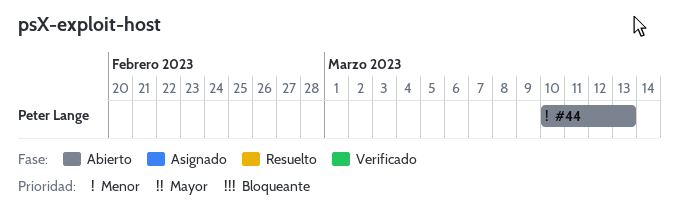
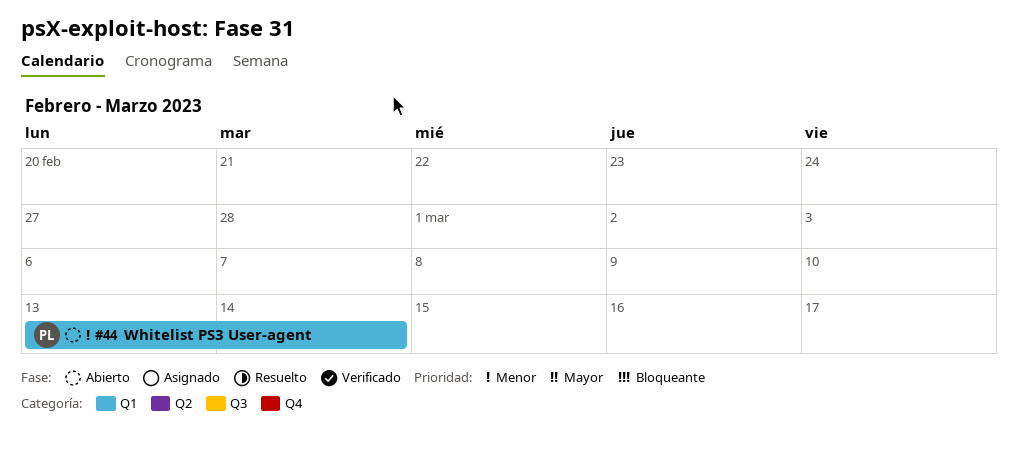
#44, start: Mar 10 -> Mar 13
#44, due: Mar 13 -> Mar 14

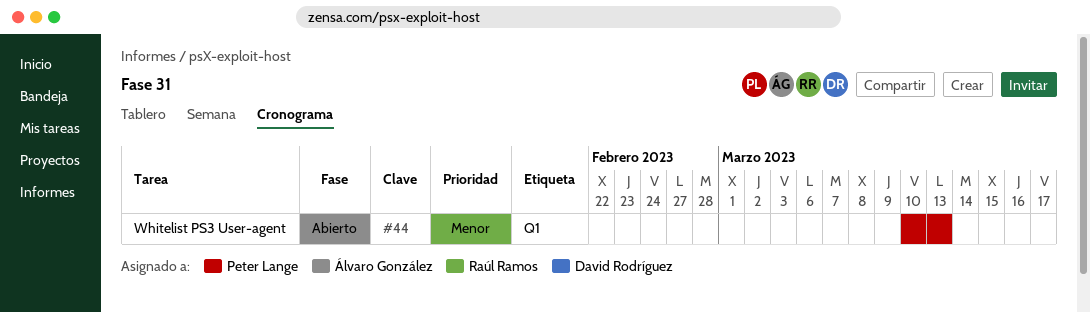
#44, start: Mar 13 -> Mar 10
#44, due: Mar 14 -> Mar 13

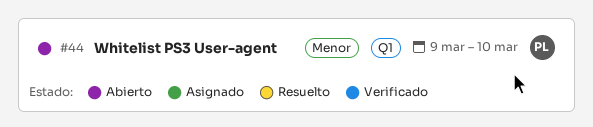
#44, start: Mar 10 -> Mar 9
#44, due: Mar 13 -> Mar 10

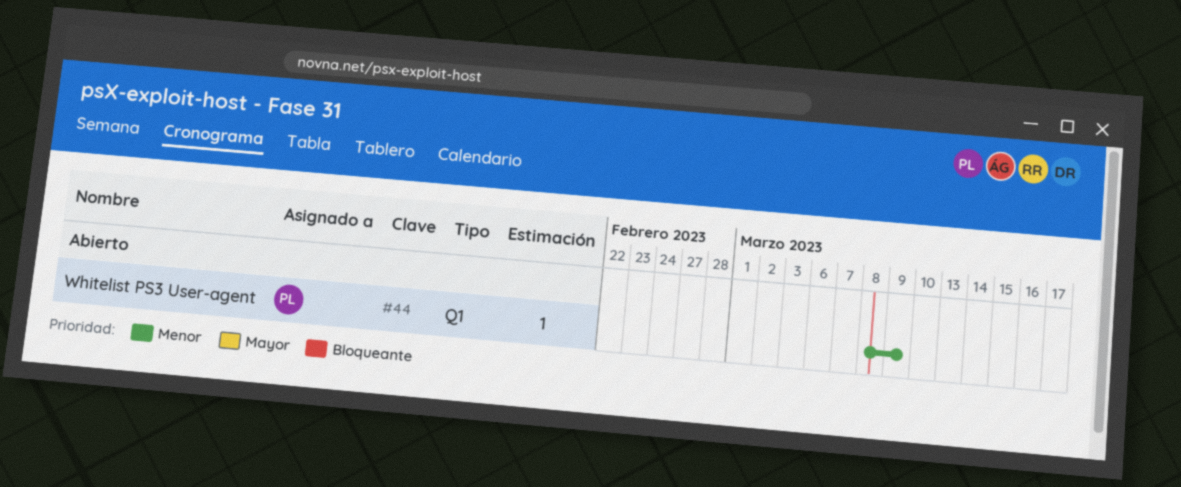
#44, start: Mar 9 -> Mar 8
#44, due: Mar 10 -> Mar 9

